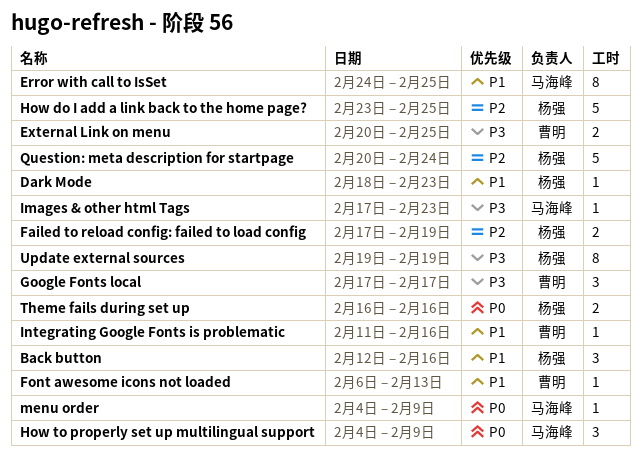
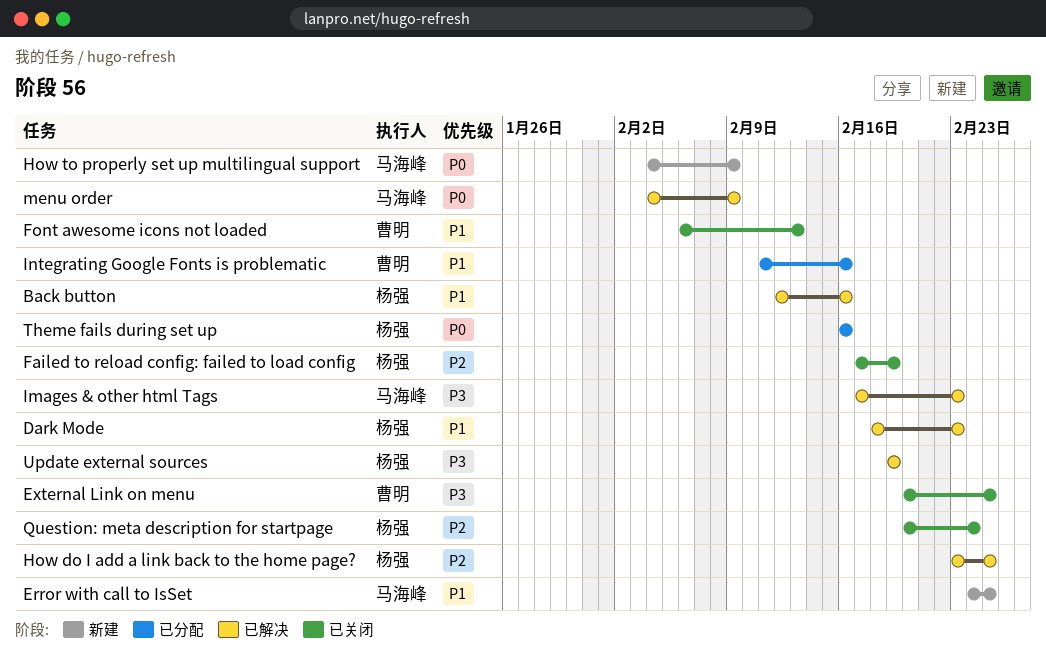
Google Fonts local: present -> none

